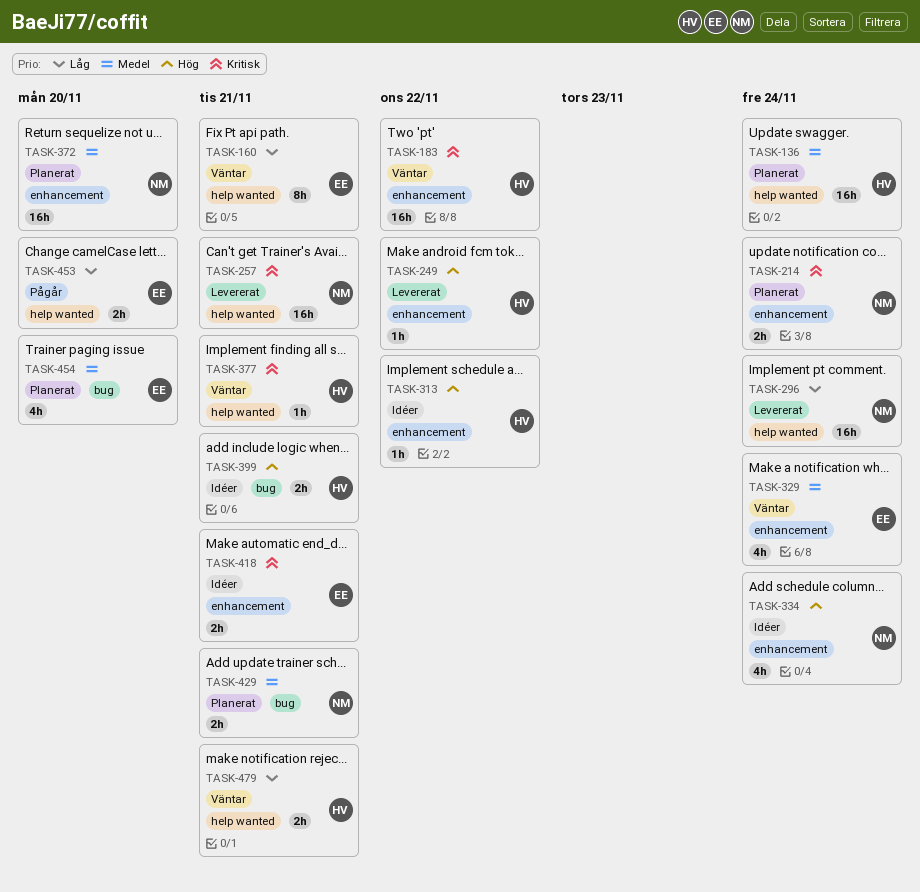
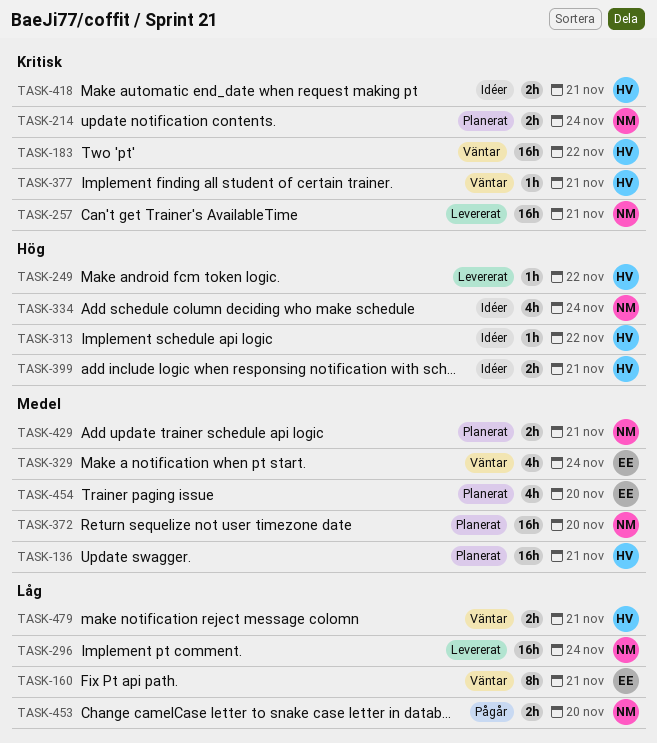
TASK-136, due: Nov 24 -> Nov 21
TASK-418, owner: EE -> HV
TASK-453, owner: EE -> NM

